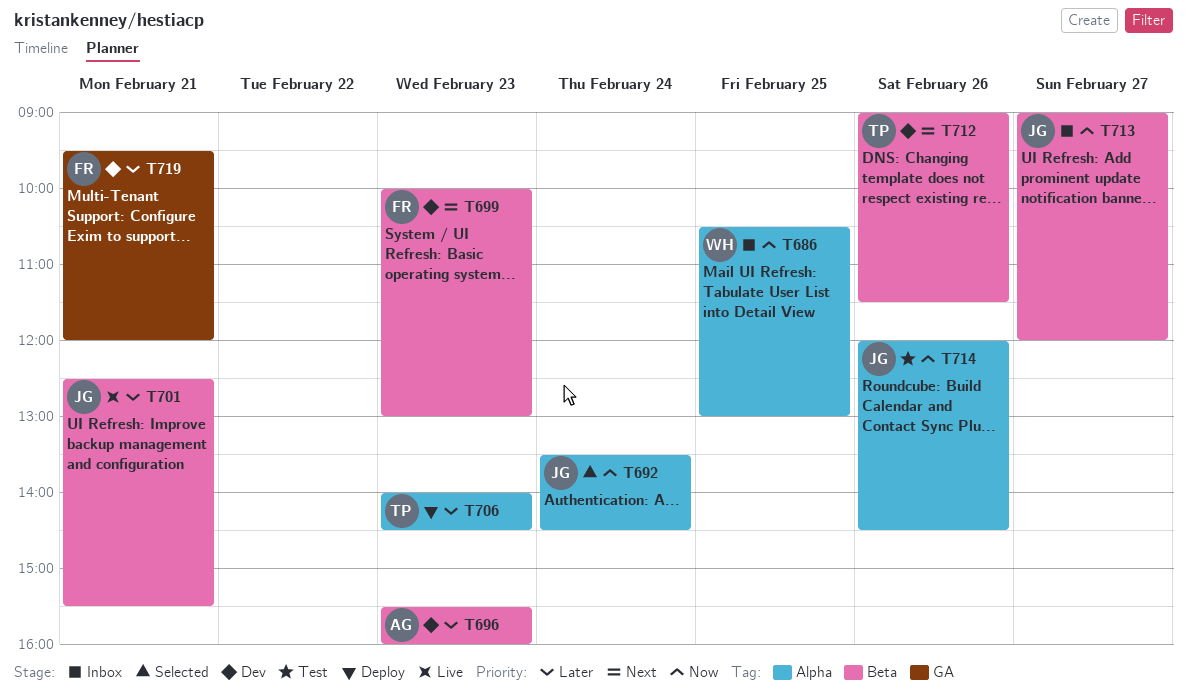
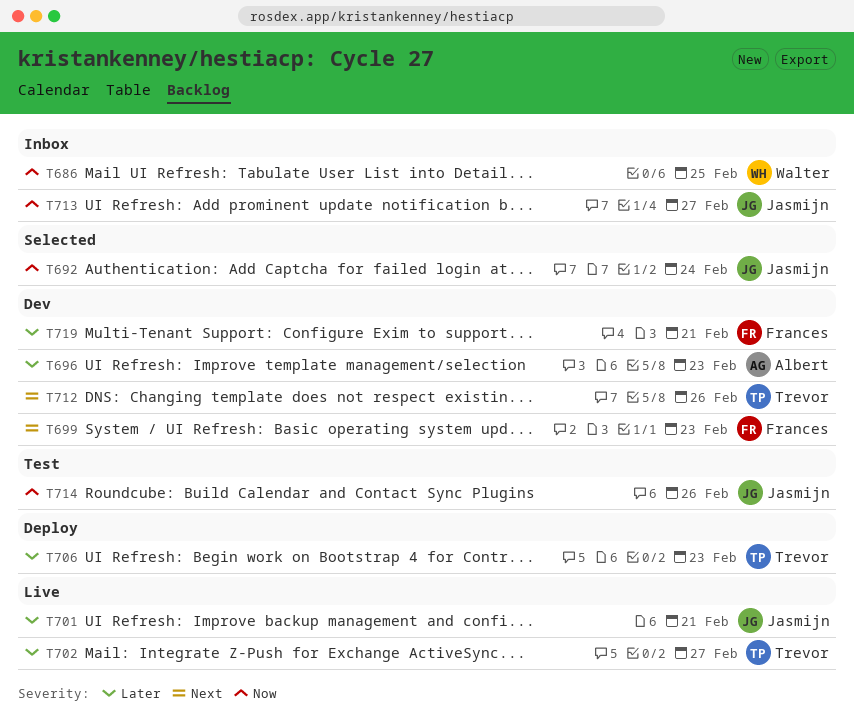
T702: none -> present

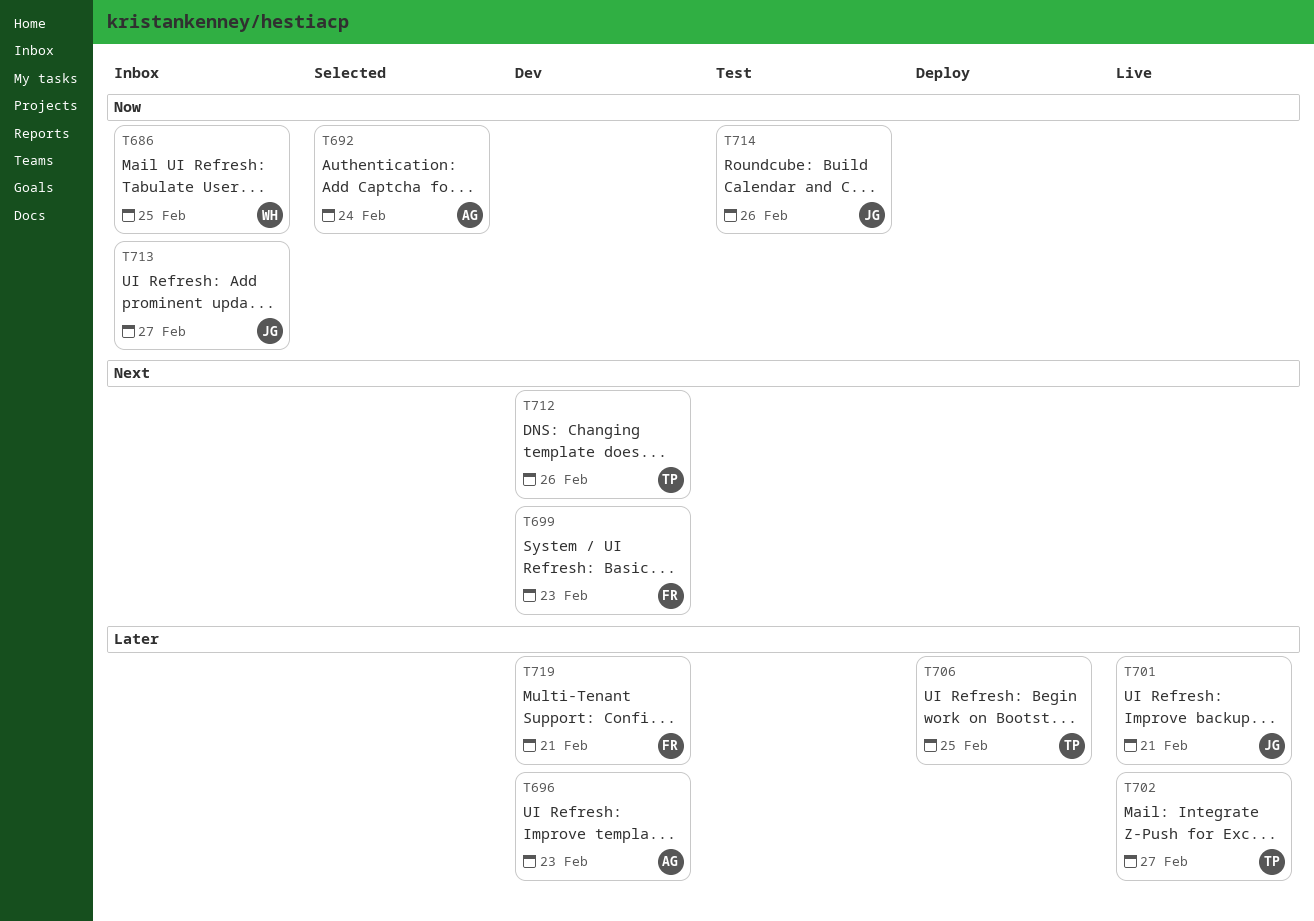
T692, owner: Jasmijn -> Albert
T706, day: Feb 23 -> Feb 25

